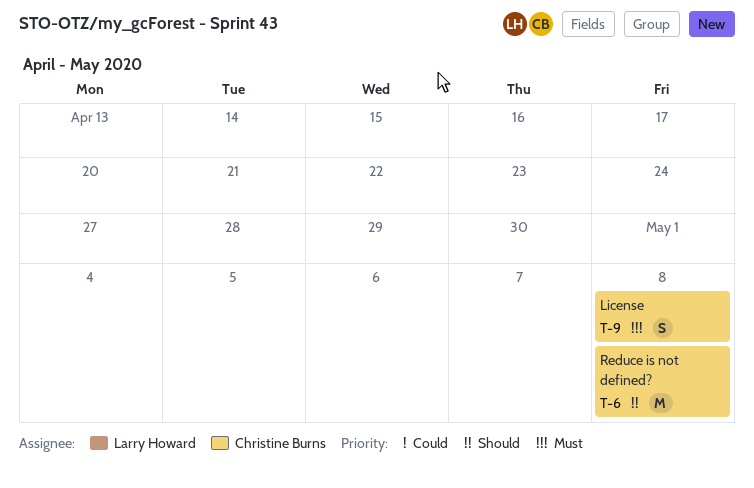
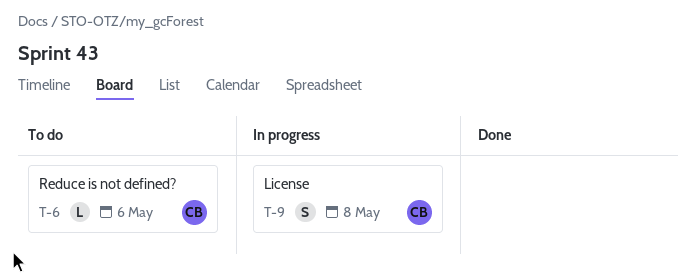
T-6, estimate: M -> L
T-6, due: May 8 -> May 6

